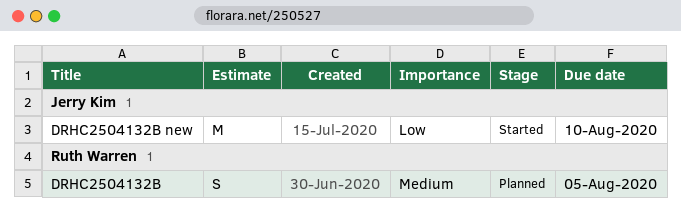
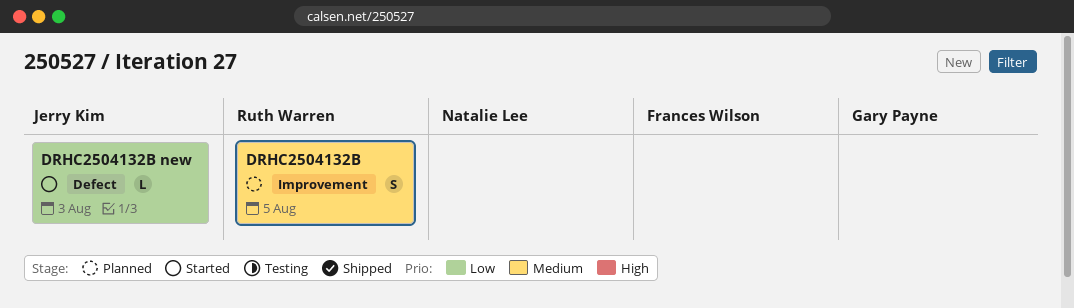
DRHC2504132B new, estimate: M -> L
DRHC2504132B new, due: Aug 10 -> Aug 3

